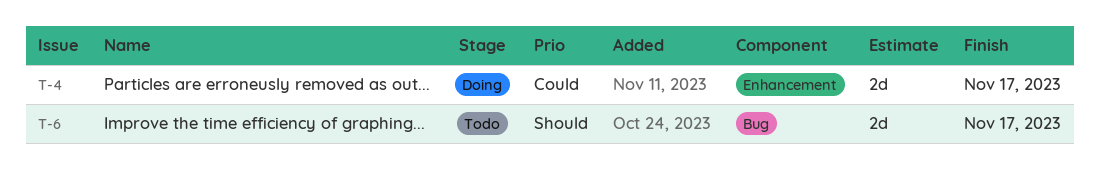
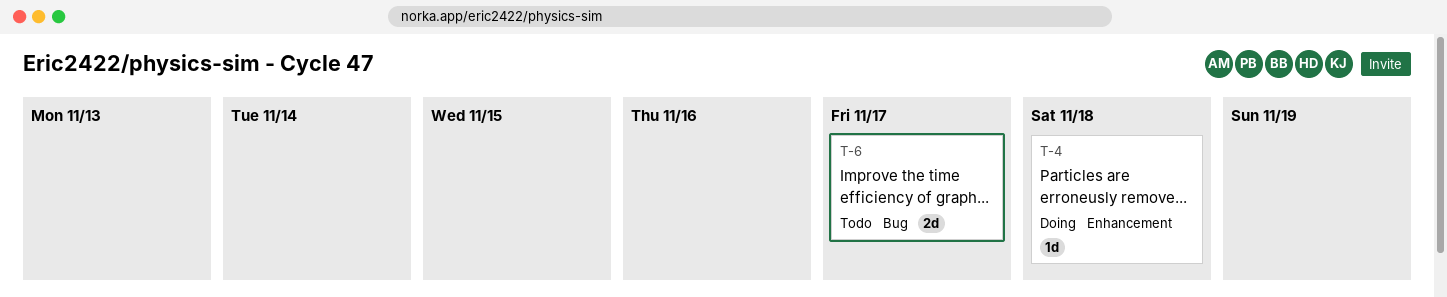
T-4, estimate: 2d -> 1d
T-4, due: Nov 17 -> Nov 18

